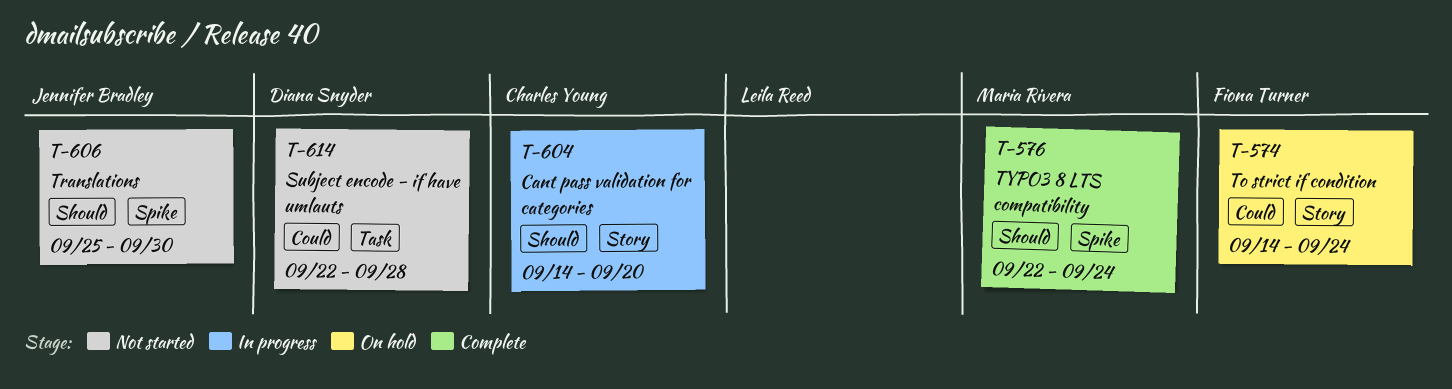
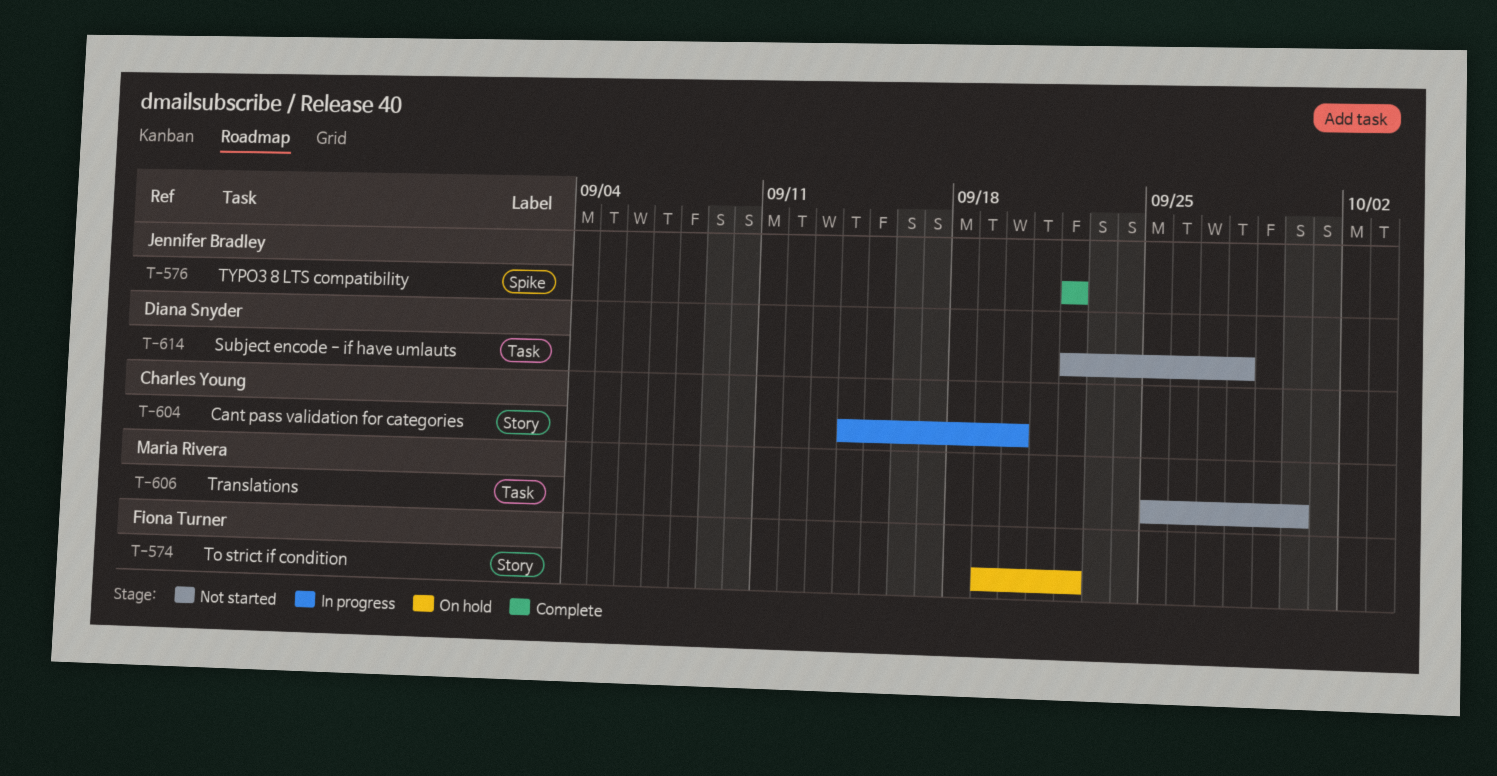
T-574, start: Sep 14 -> Sep 19
T-574, due: Sep 24 -> Sep 22
T-576, owner: Maria Rivera -> Jennifer Bradley
T-576, due: Sep 24 -> Sep 22
T-606, owner: Jennifer Bradley -> Maria Rivera
T-606, label: Spike -> Task

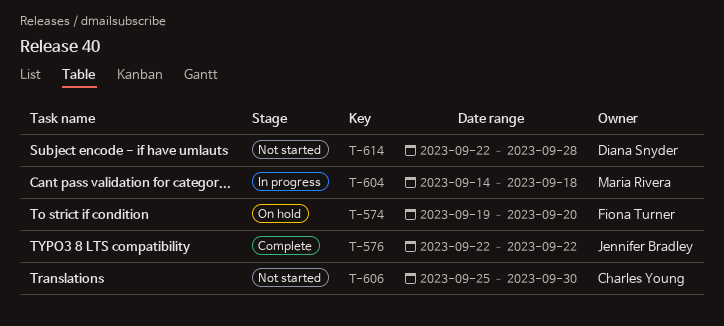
T-574, due: Sep 22 -> Sep 20
T-604, owner: Charles Young -> Maria Rivera
T-604, due: Sep 20 -> Sep 18
T-606, owner: Maria Rivera -> Charles Young

